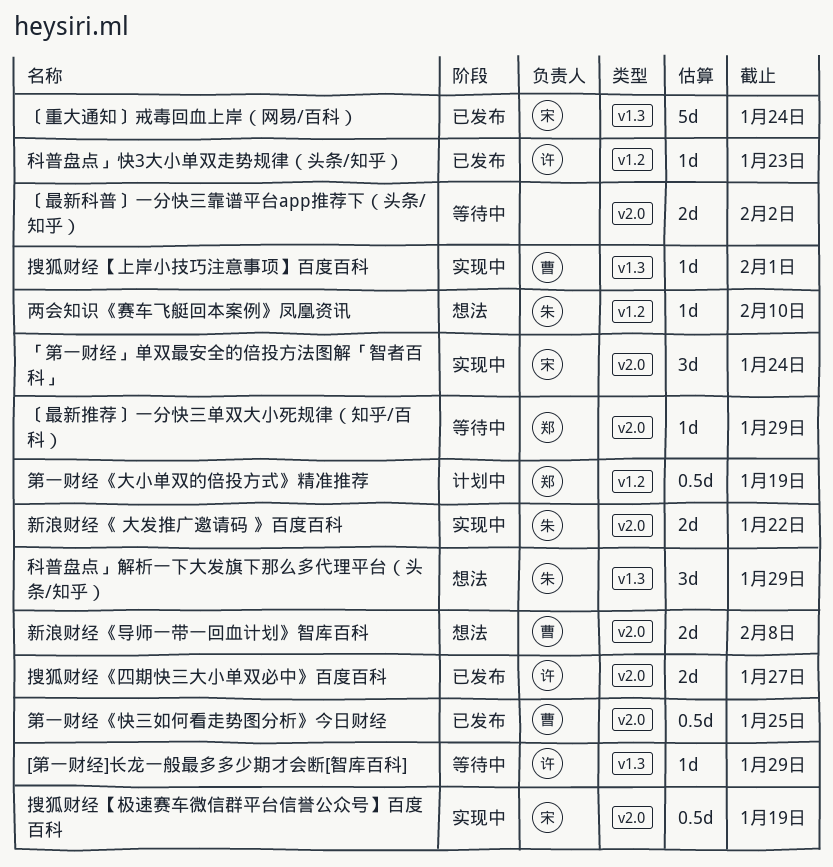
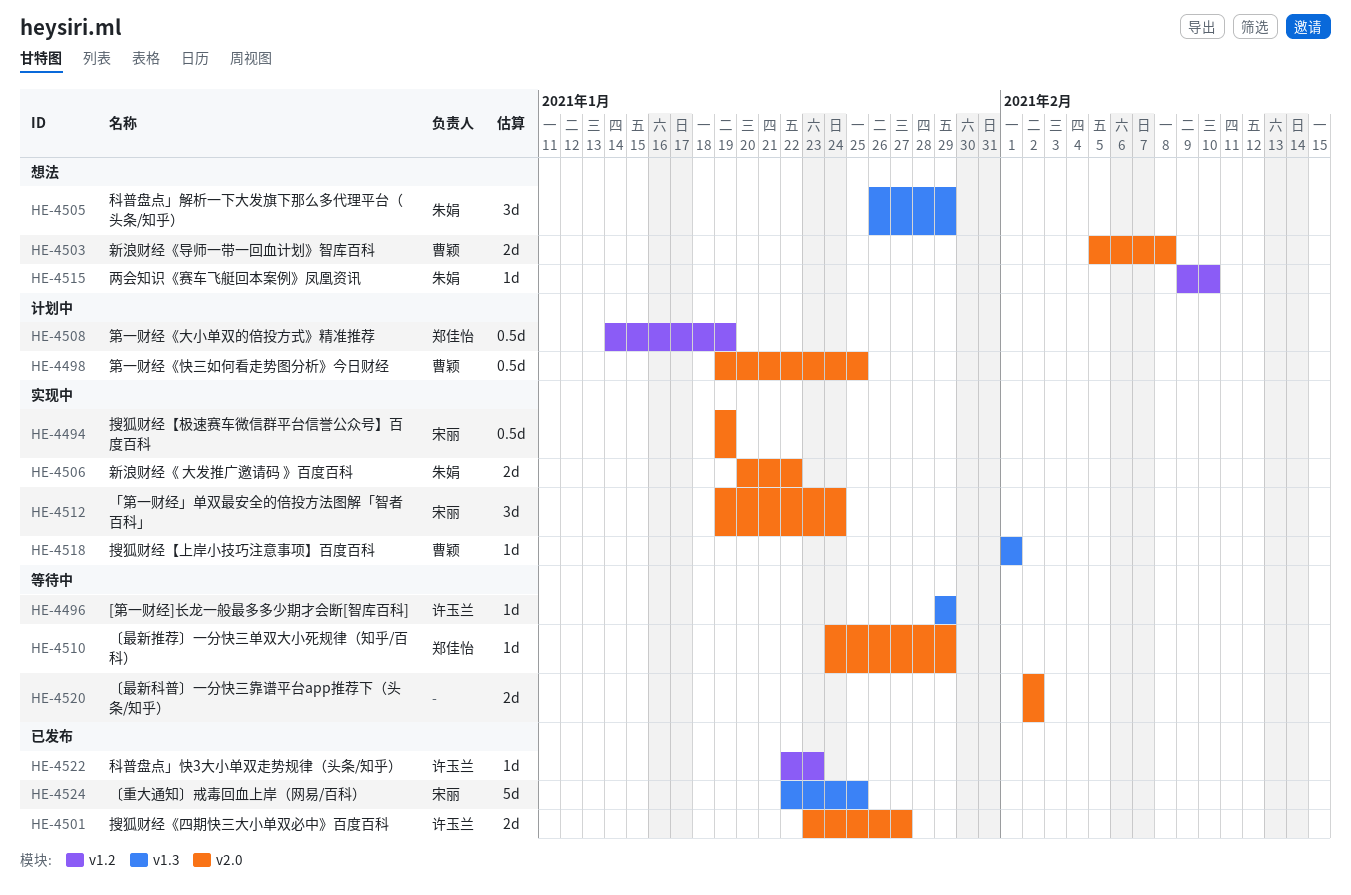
〔重大通知〕戒毒回血上岸（网易/百科）, due: Jan 24 -> Jan 25
第一财经《快三如何看走势图分析》今日财经, status: 已发布 -> 计划中

